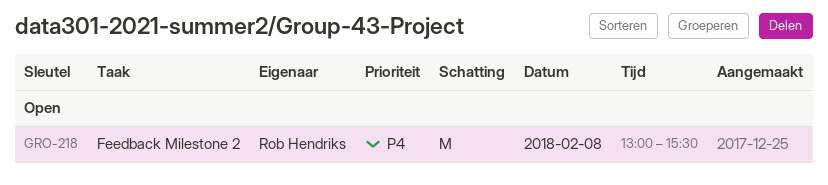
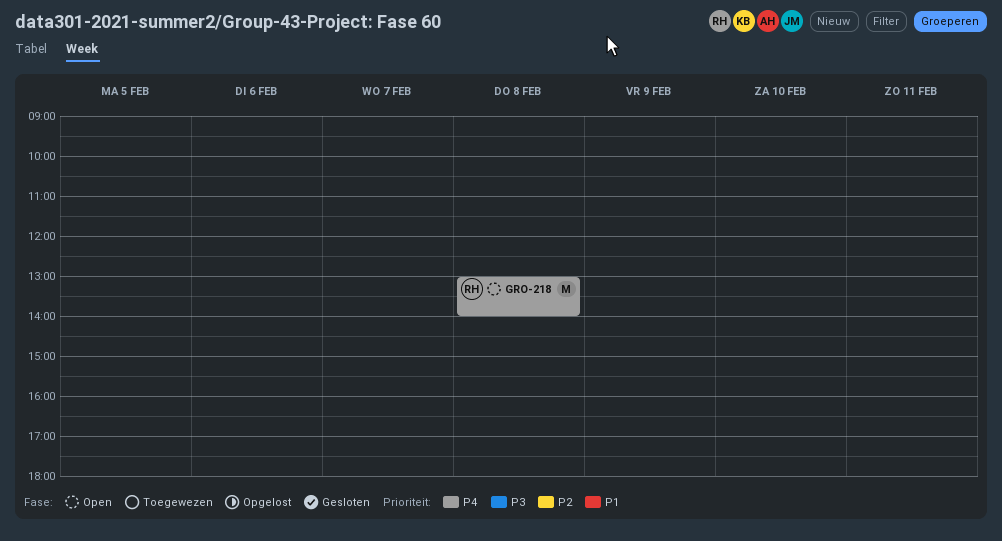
GRO-218, ends: 15:30 -> 14:00

